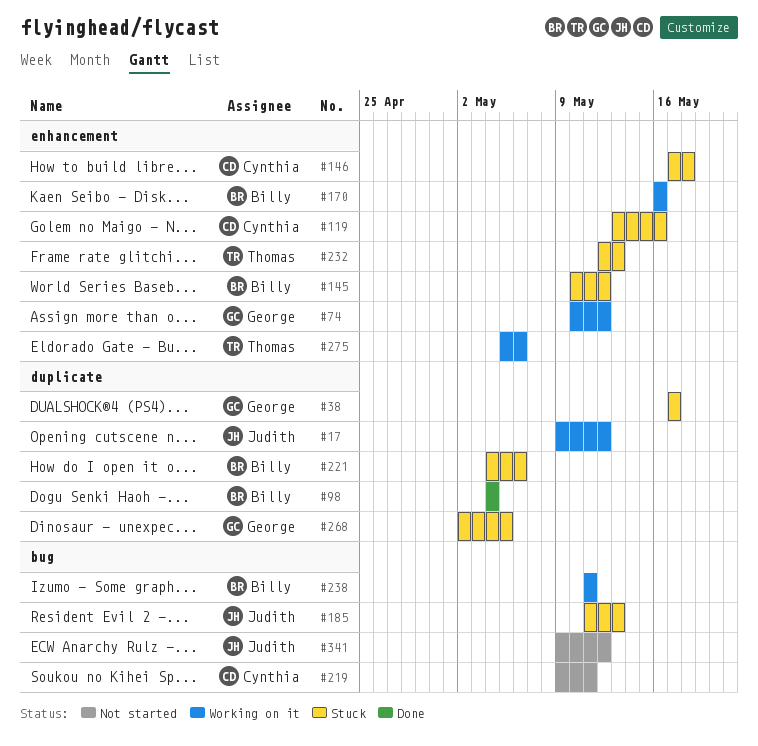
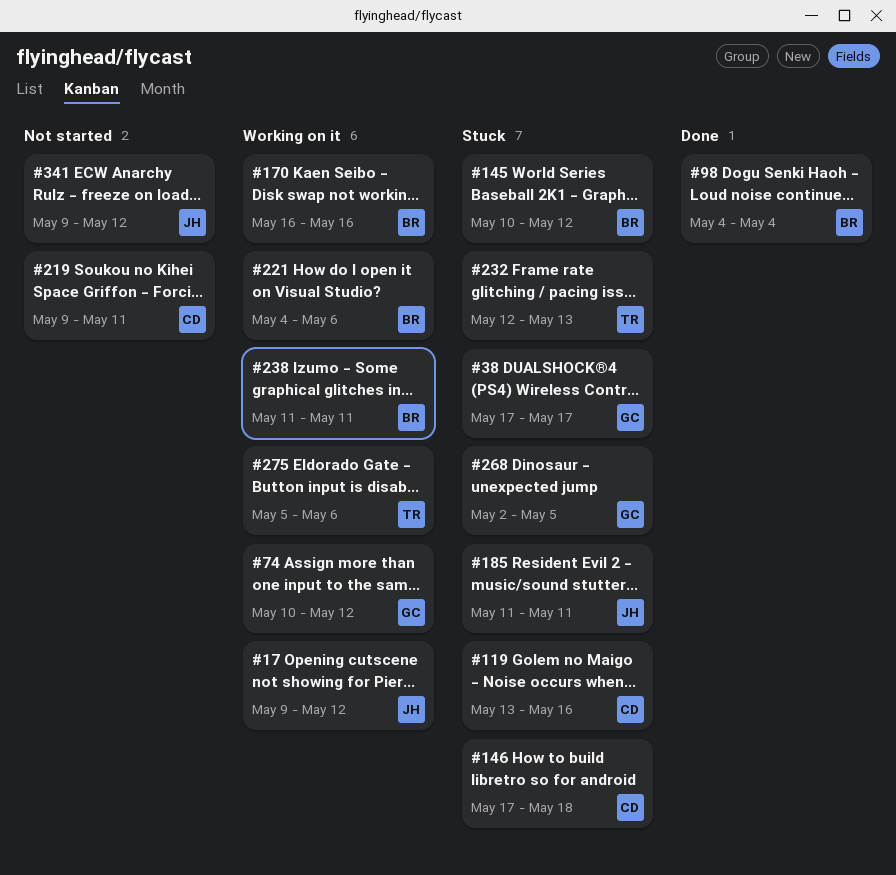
#185, due: May 13 -> May 11
#221, status: Stuck -> Working on it

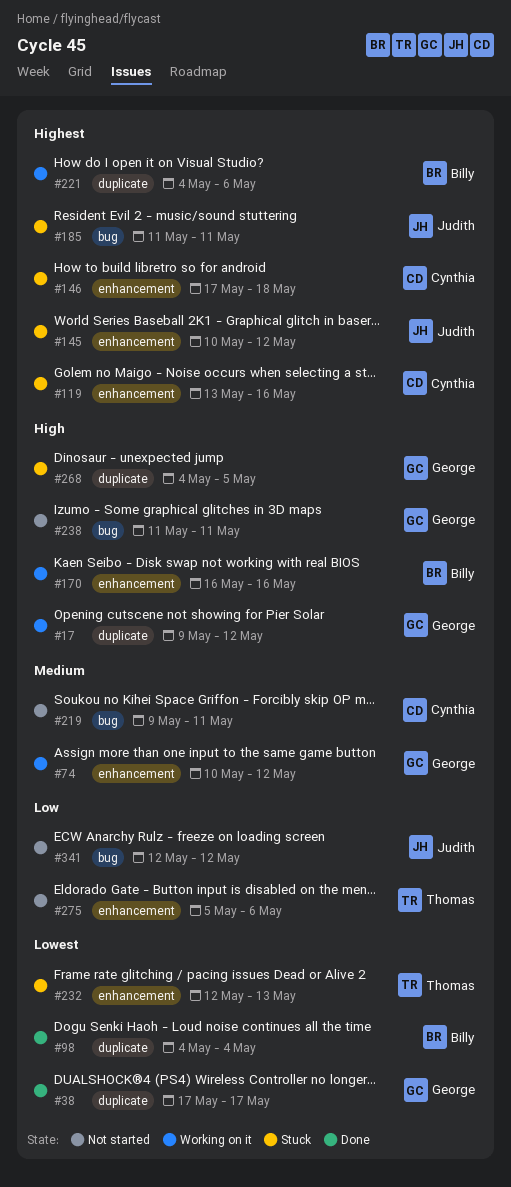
#17, owner: Judith -> George
#38, status: Stuck -> Done
#145, owner: Billy -> Judith
#238, status: Working on it -> Not started
#238, owner: Billy -> George
#268, start: May 2 -> May 4
#275, status: Working on it -> Not started
#341, start: May 9 -> May 12

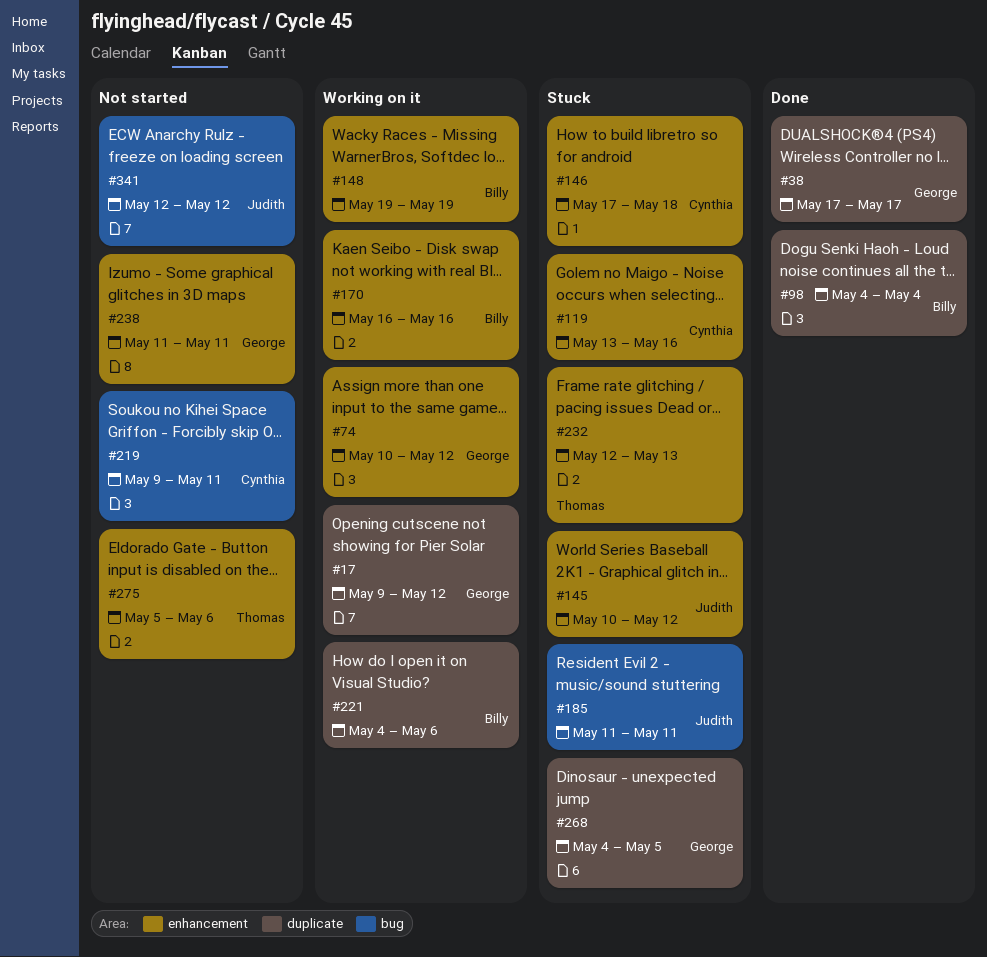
#148: none -> present
#238, label: bug -> enhancement

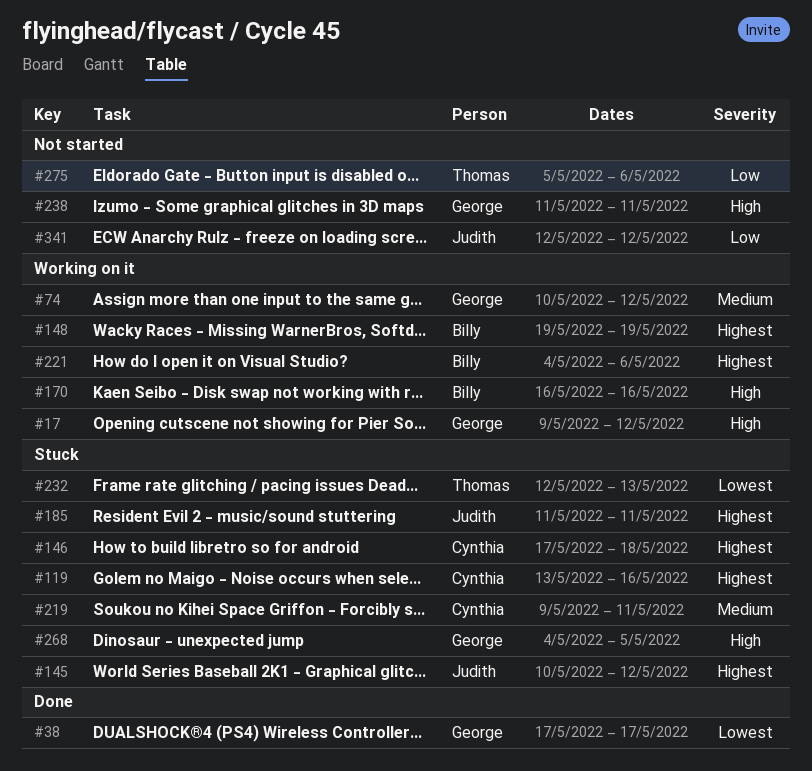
#98: present -> none
#219, status: Not started -> Stuck

